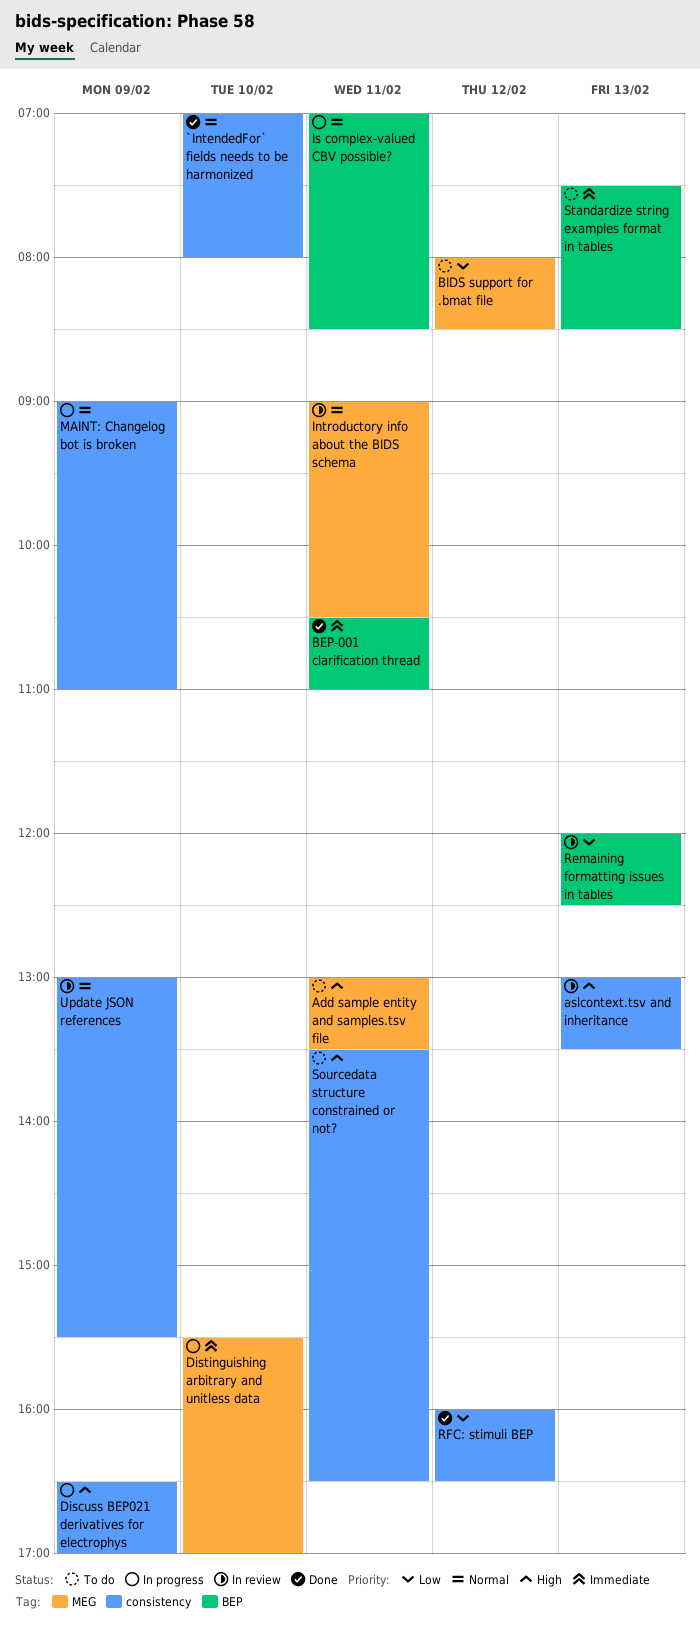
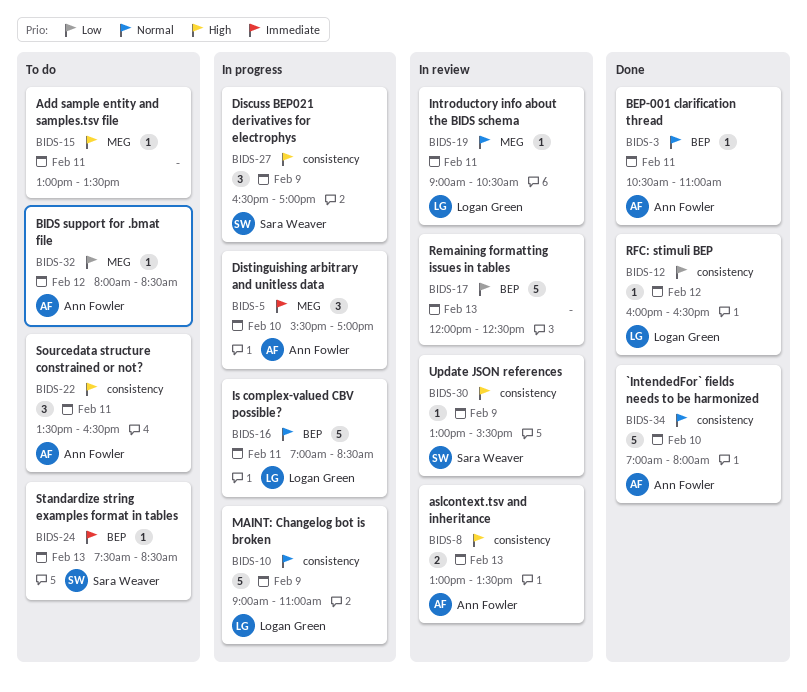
BEP-001 clarification thread, priority: Immediate -> Normal
Update JSON references, priority: Normal -> High

